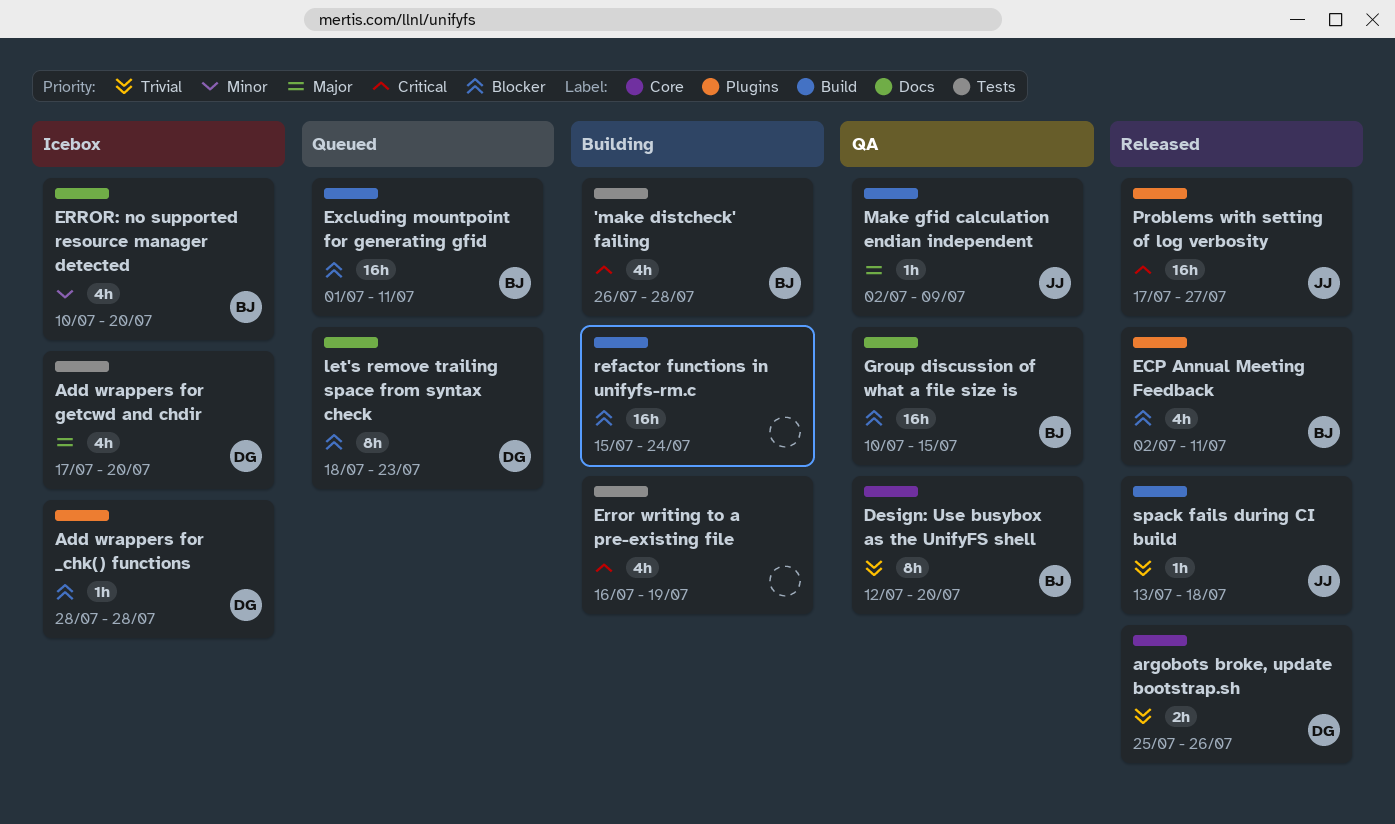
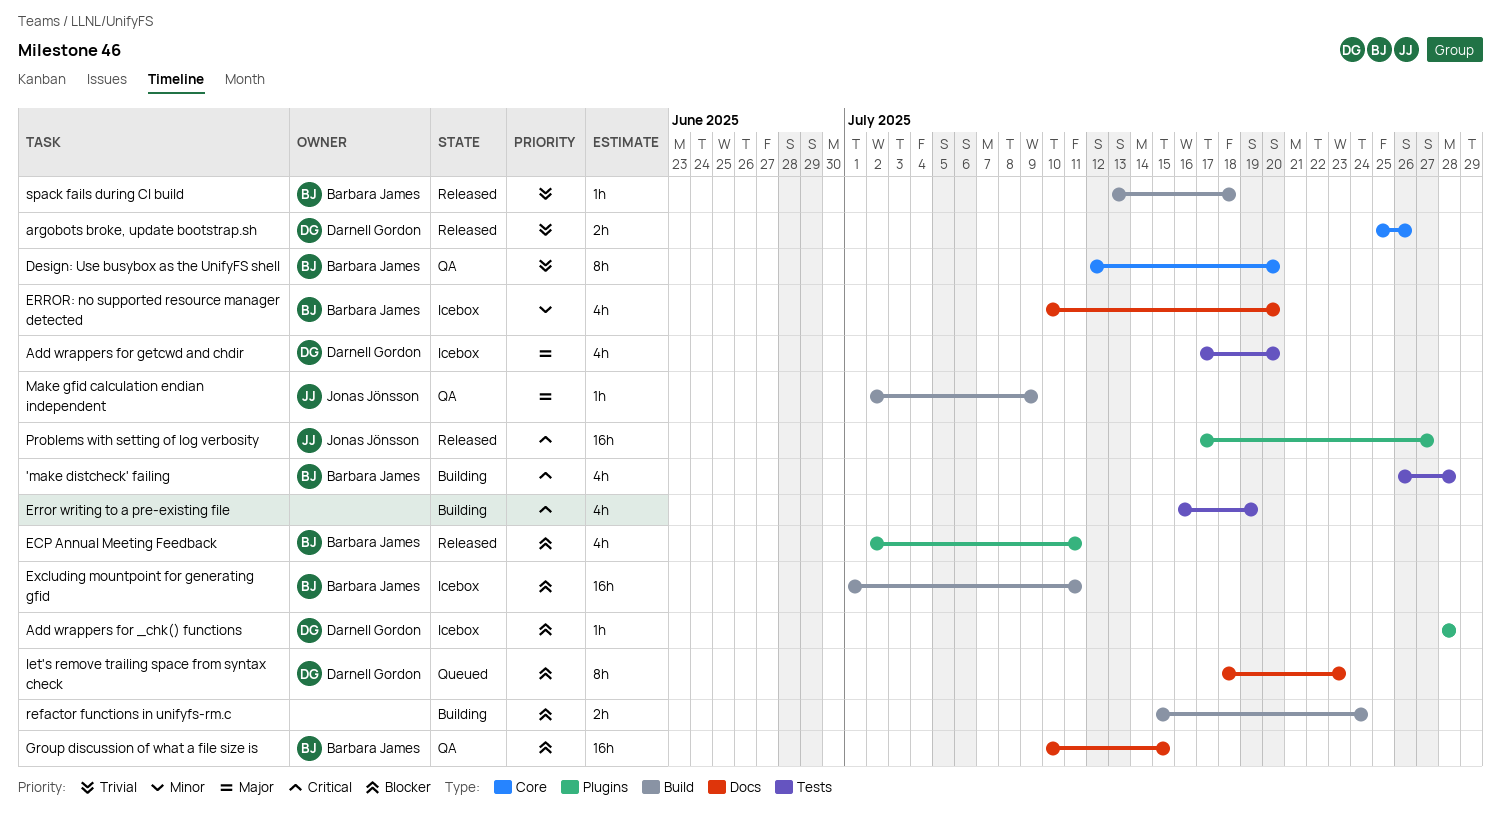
Excluding mountpoint for generating gfid, status: Queued -> Icebox
refactor functions in unifyfs-rm.c, estimate: 16h -> 2h
spack fails during CI build, owner: Jonas Jönsson -> Barbara James

